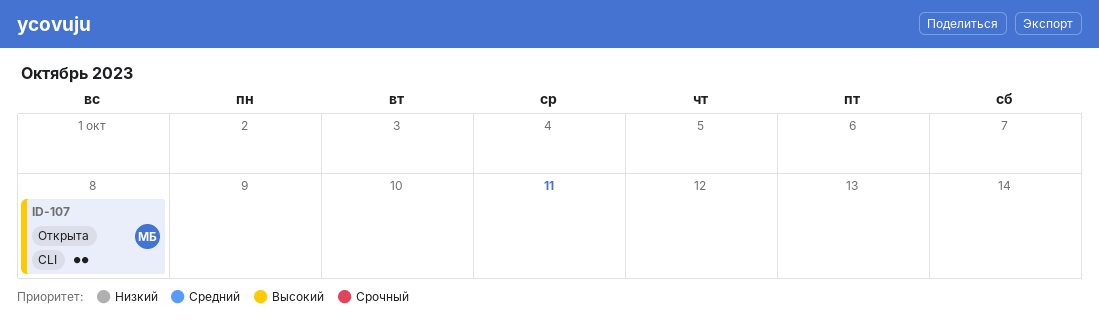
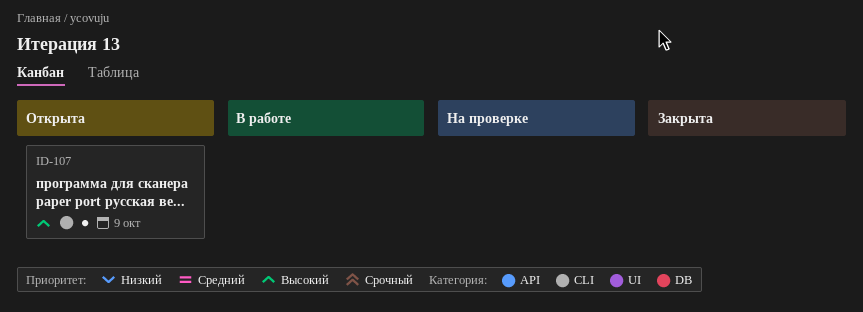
ID-107, estimate: 2 -> 1
ID-107, due: Oct 8 -> Oct 9

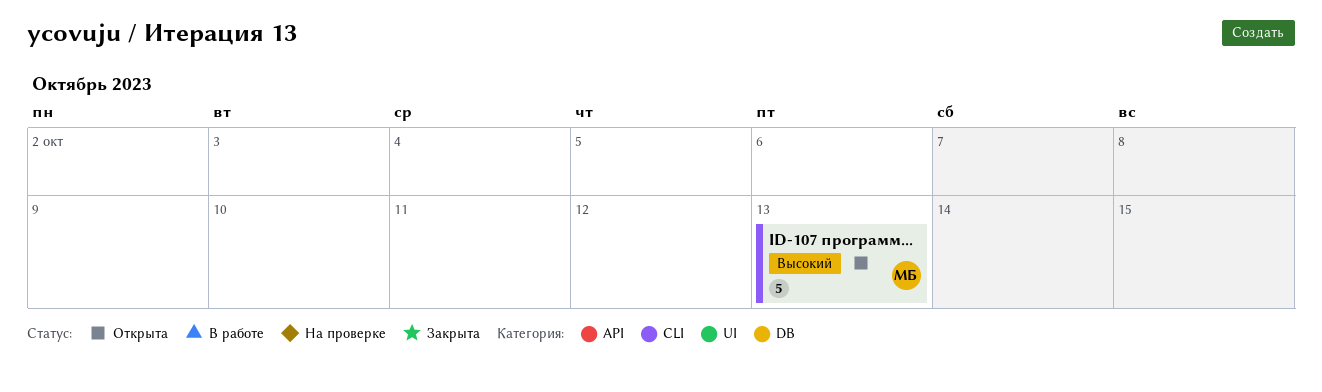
ID-107, estimate: 1 -> 5
ID-107, due: Oct 9 -> Oct 13

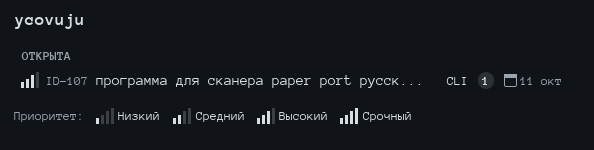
ID-107, estimate: 5 -> 1
ID-107, due: Oct 13 -> Oct 11

